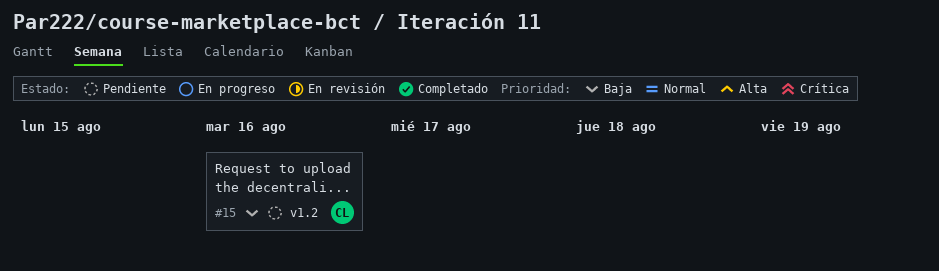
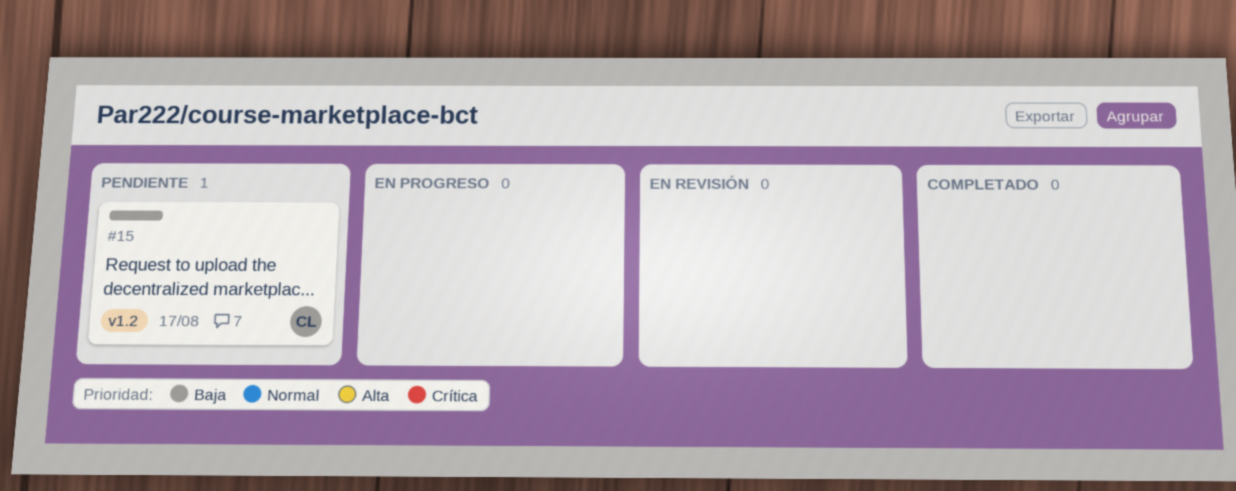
#15, due: Aug 16 -> Aug 17

